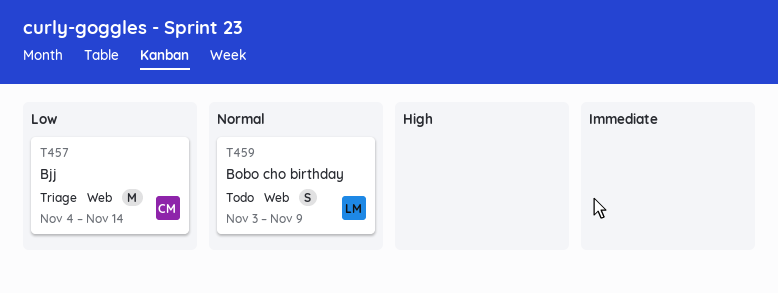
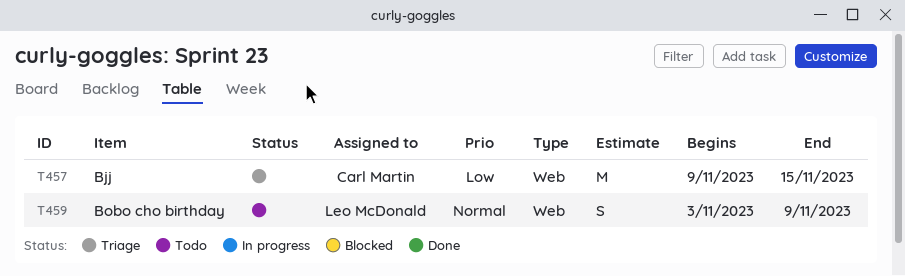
T457, start: Nov 4 -> Nov 9
T457, due: Nov 14 -> Nov 15

